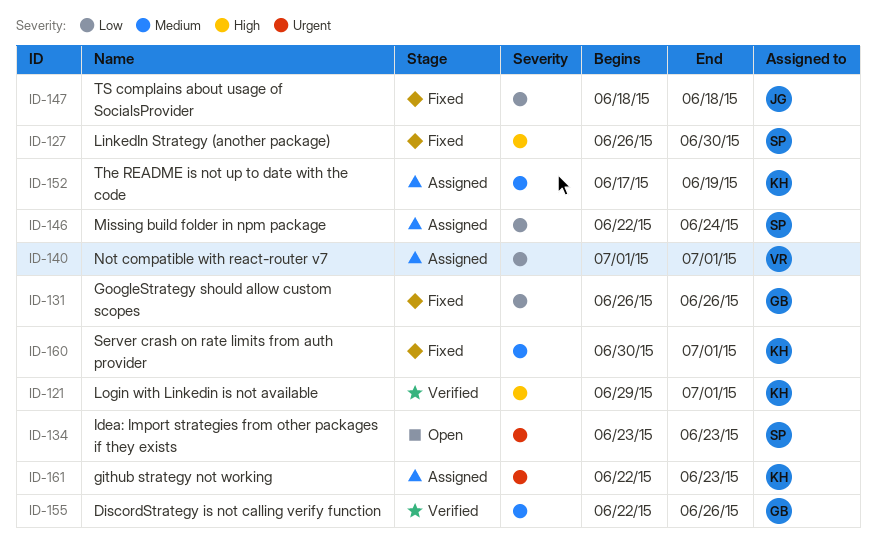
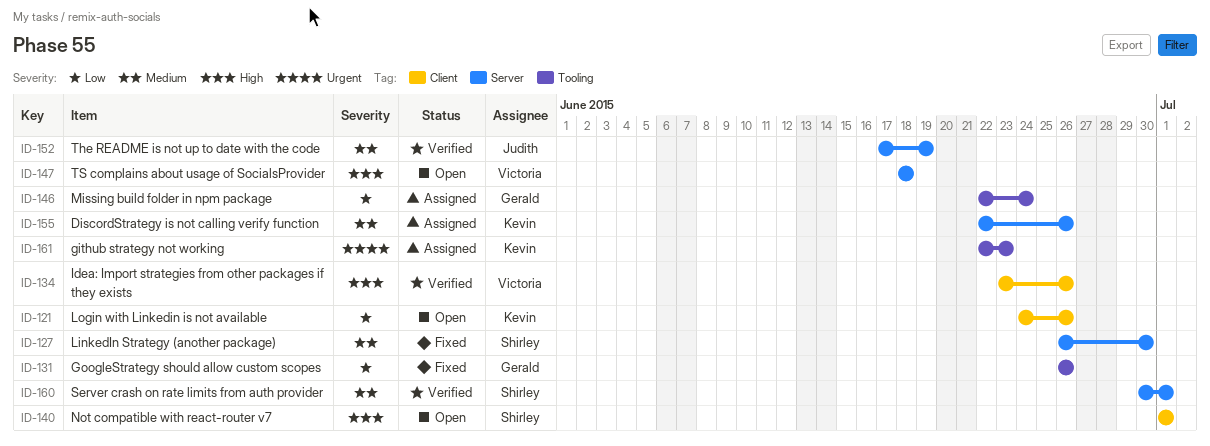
ID-121, status: Verified -> Open
ID-121, priority: High -> Low
ID-121, start: Jun 29 -> Jun 24
ID-121, due: Jul 1 -> Jun 26
ID-127, priority: High -> Medium
ID-134, status: Open -> Verified
ID-134, owner: Shirley -> Victoria
ID-134, priority: Urgent -> High
ID-134, due: Jun 23 -> Jun 26
ID-140, status: Assigned -> Open
ID-140, owner: Victoria -> Shirley
ID-140, priority: Low -> High
ID-146, owner: Shirley -> Gerald
ID-147, status: Fixed -> Open
ID-147, owner: Judith -> Victoria
ID-147, priority: Low -> High
ID-152, status: Assigned -> Verified
ID-152, owner: Kevin -> Judith
ID-155, status: Verified -> Assigned
ID-155, owner: Gerald -> Kevin
ID-160, status: Fixed -> Verified
ID-160, owner: Kevin -> Shirley

